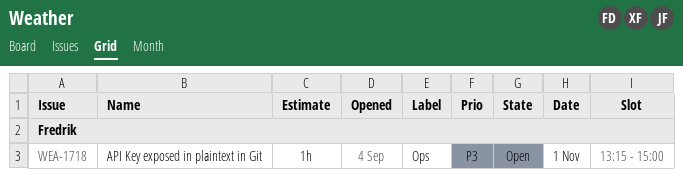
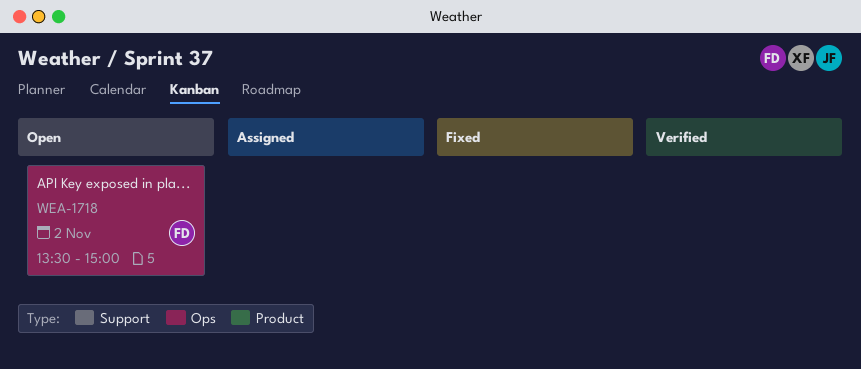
WEA-1718, day: Nov 1 -> Nov 2
WEA-1718, begins: 13:15 -> 13:30

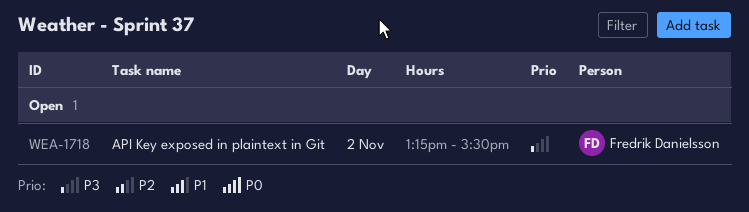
WEA-1718, begins: 13:30 -> 13:15
WEA-1718, ends: 15:00 -> 15:30

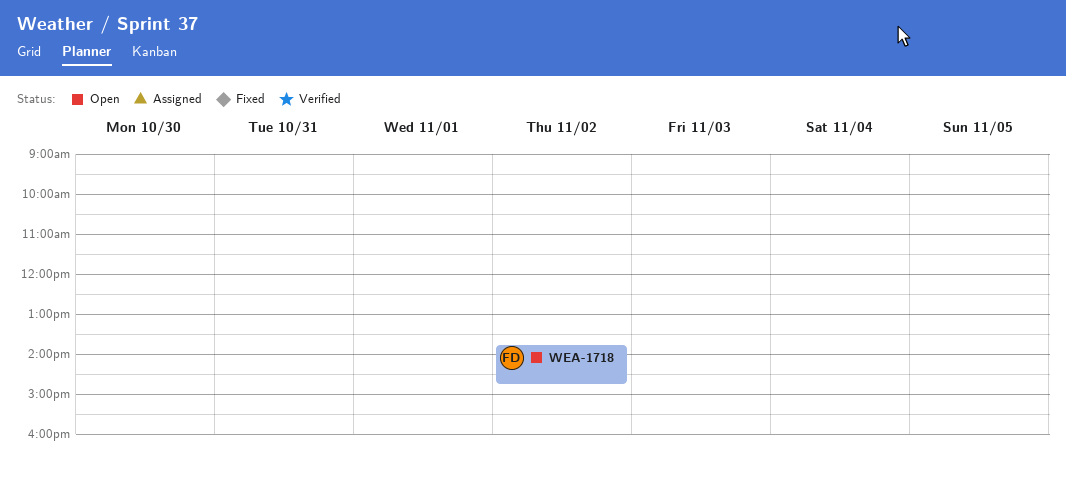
WEA-1718, begins: 13:15 -> 13:45
WEA-1718, ends: 15:30 -> 14:45

